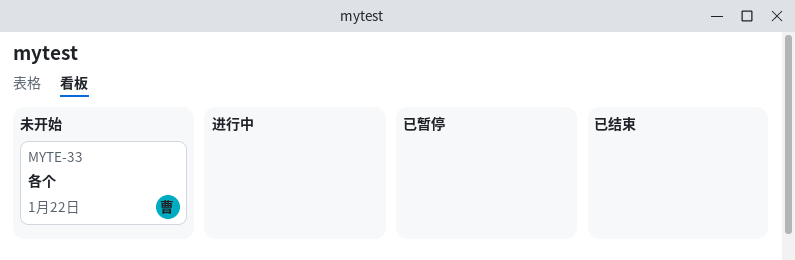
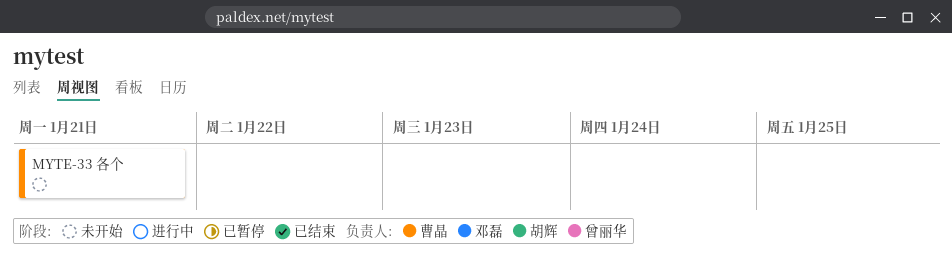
MYTE-33, due: Jan 22 -> Jan 21

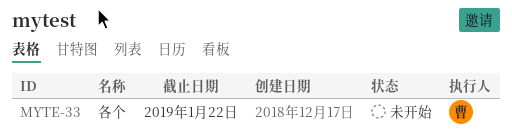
MYTE-33, due: Jan 21 -> Jan 22

